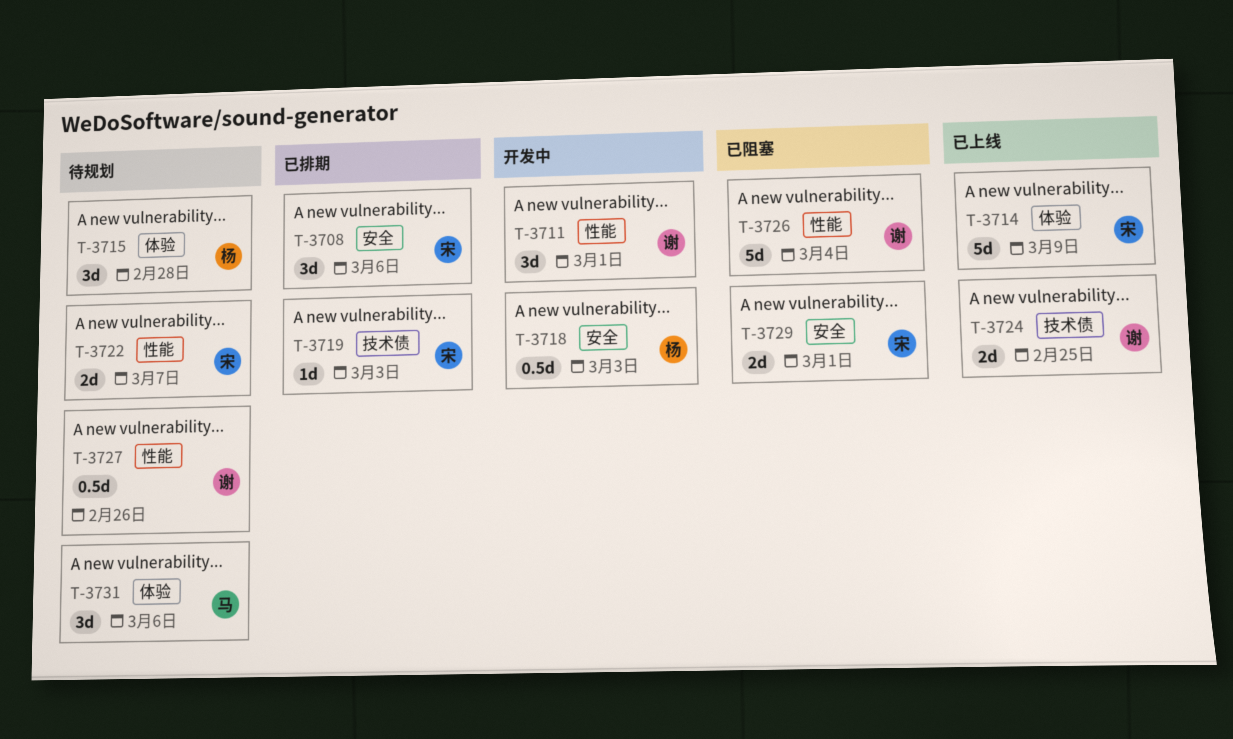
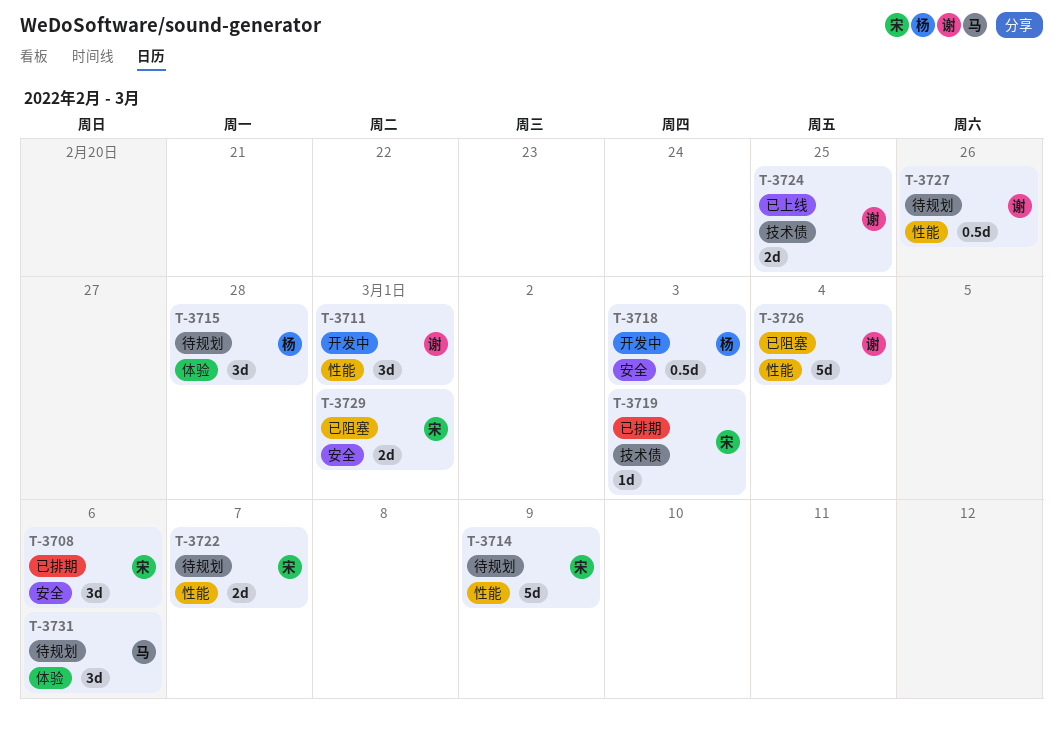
T-3714, status: 已上线 -> 待规划
T-3714, label: 体验 -> 性能

